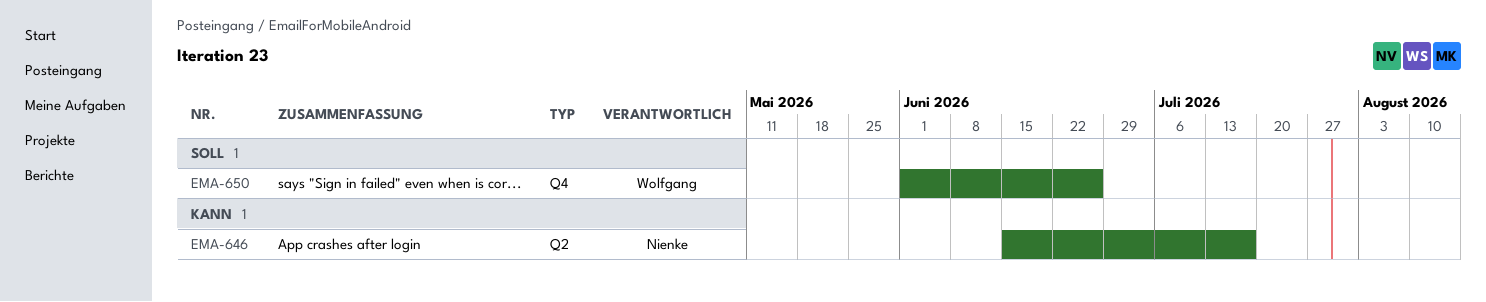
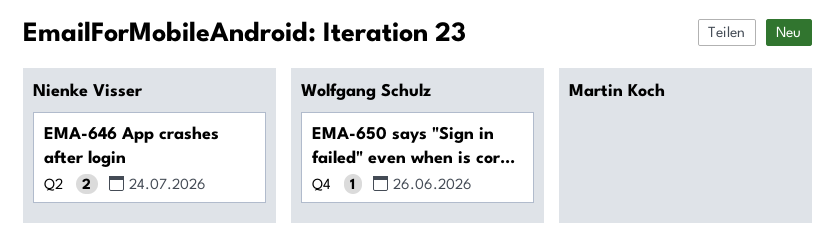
EMA-646, due: Jul 17 -> Jul 24

